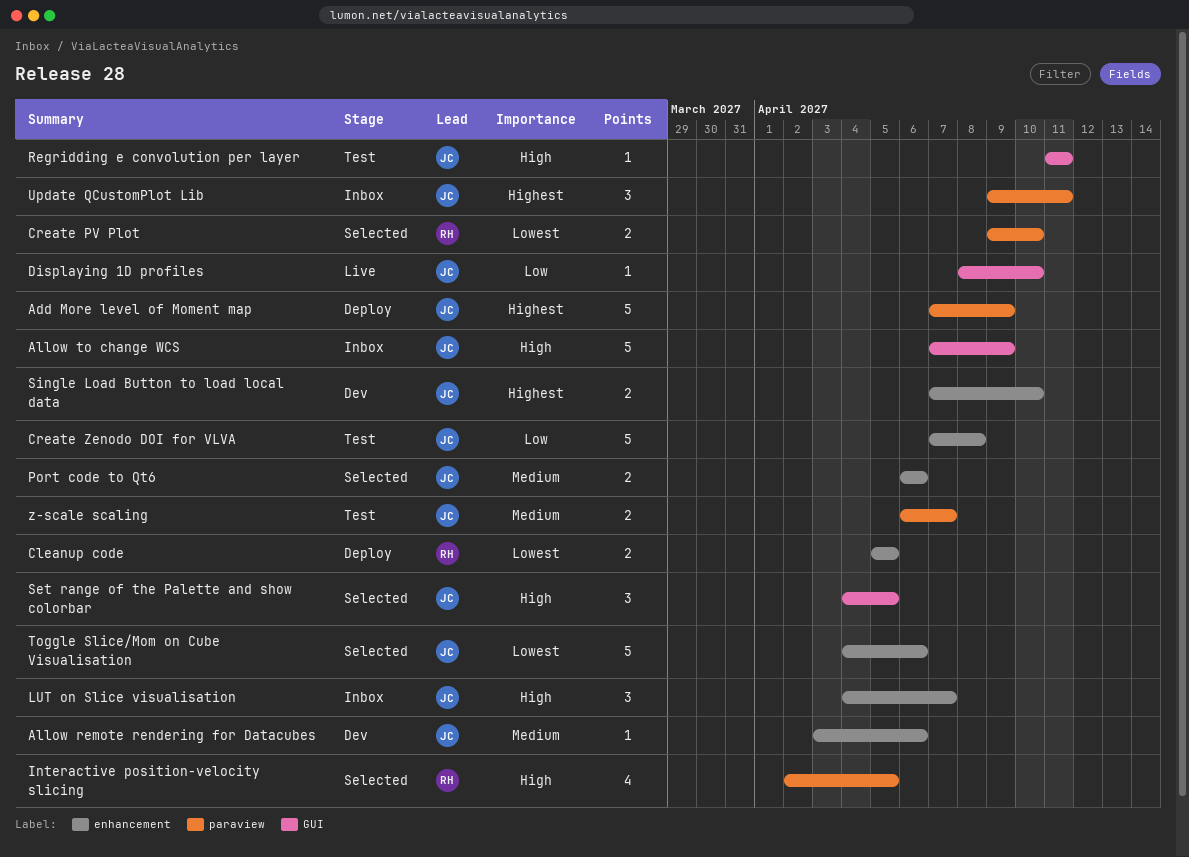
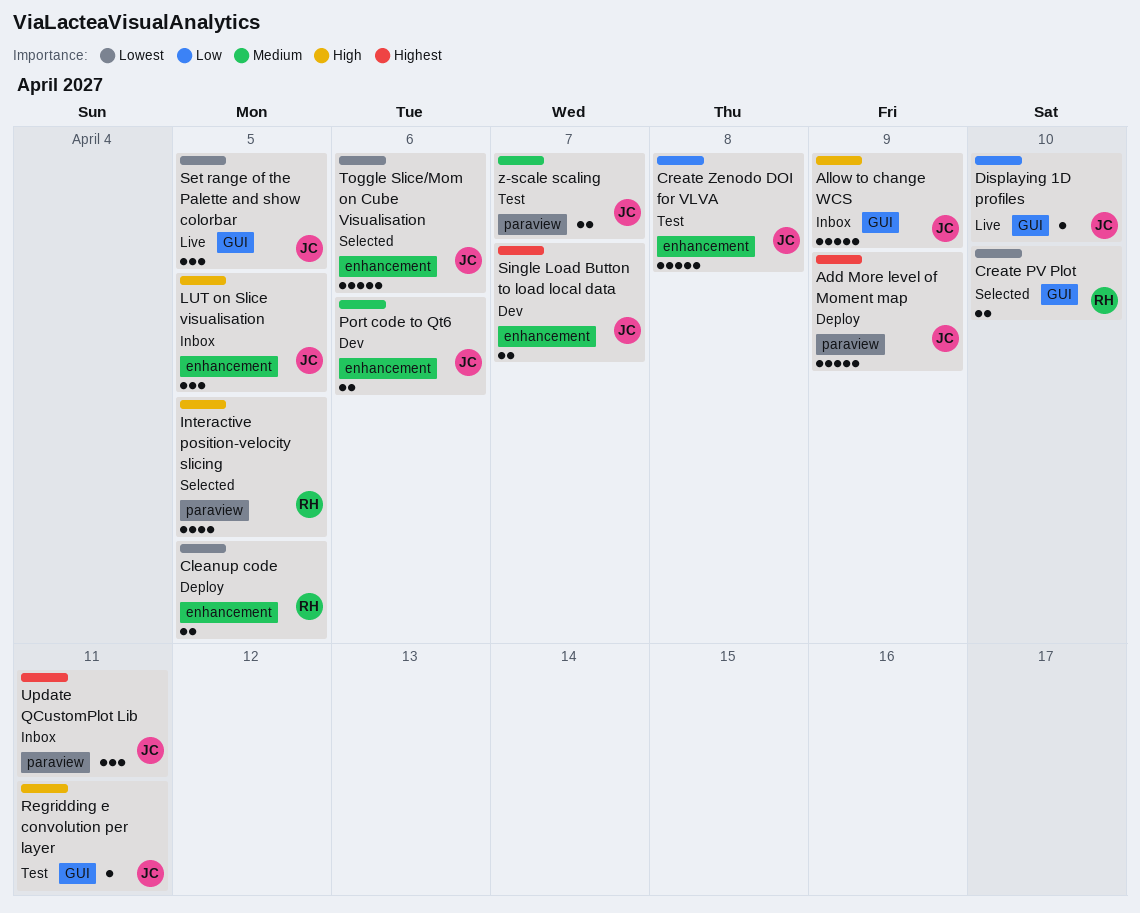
Allow remote rendering for Datacubes: present -> none
Create PV Plot, label: paraview -> GUI
LUT on Slice visualisation, due: Apr 7 -> Apr 5
Port code to Qt6, status: Selected -> Dev
Set range of the Palette and show colorbar, status: Selected -> Live
Set range of the Palette and show colorbar, priority: High -> Lowest
Single Load Button to load local data, due: Apr 10 -> Apr 7

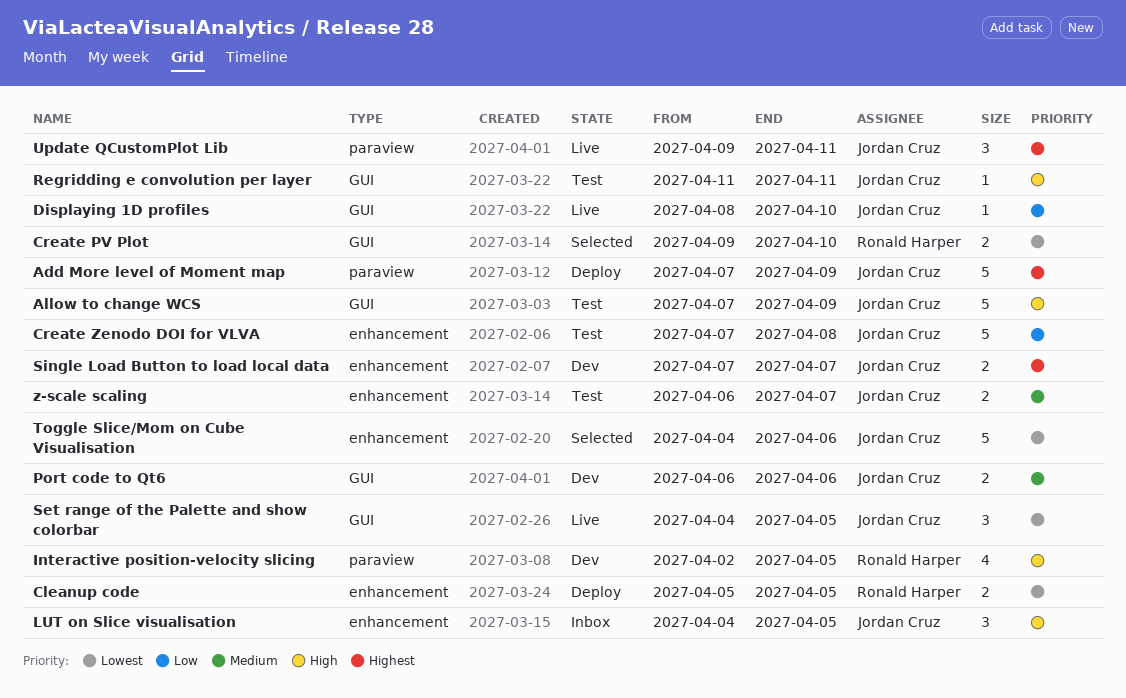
Allow to change WCS, status: Inbox -> Test
Interactive position-velocity slicing, status: Selected -> Dev
Port code to Qt6, label: enhancement -> GUI
Update QCustomPlot Lib, status: Inbox -> Live
z-scale scaling, label: paraview -> enhancement

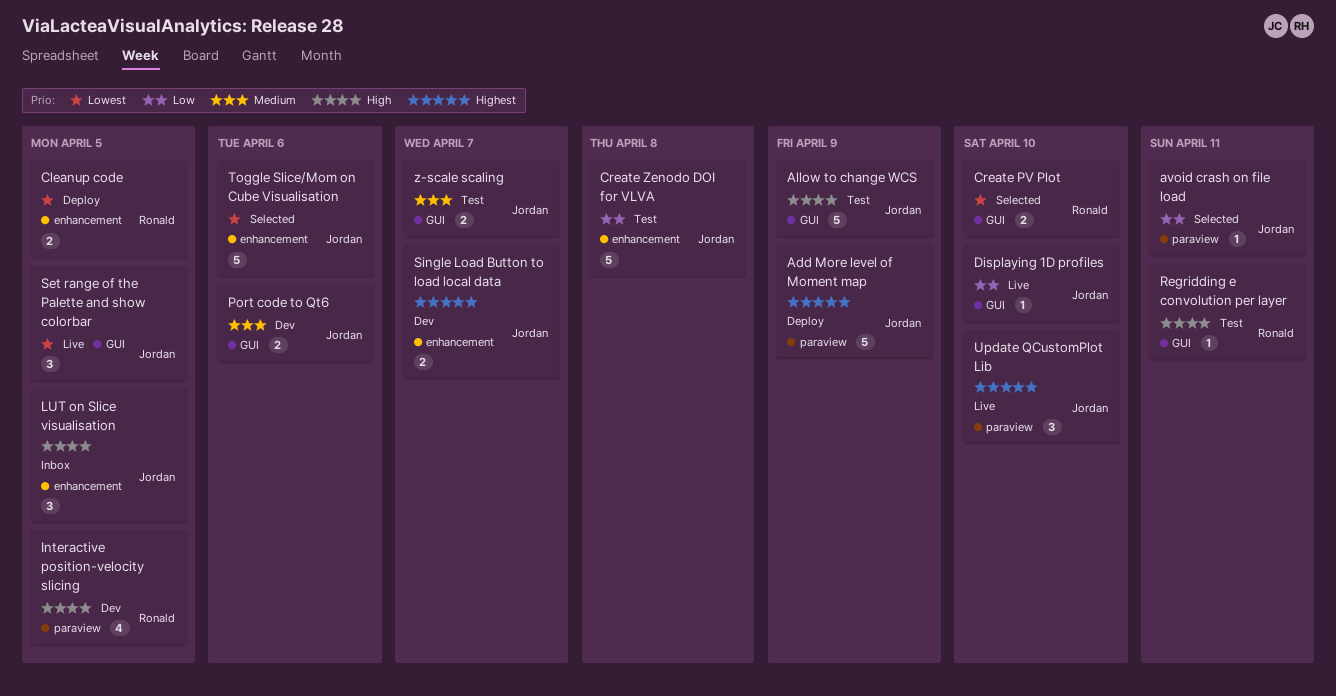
avoid crash on file load: none -> present
Regridding e convolution per layer, owner: Jordan Cruz -> Ronald Harper
Update QCustomPlot Lib, due: Apr 11 -> Apr 10
z-scale scaling, label: enhancement -> GUI

